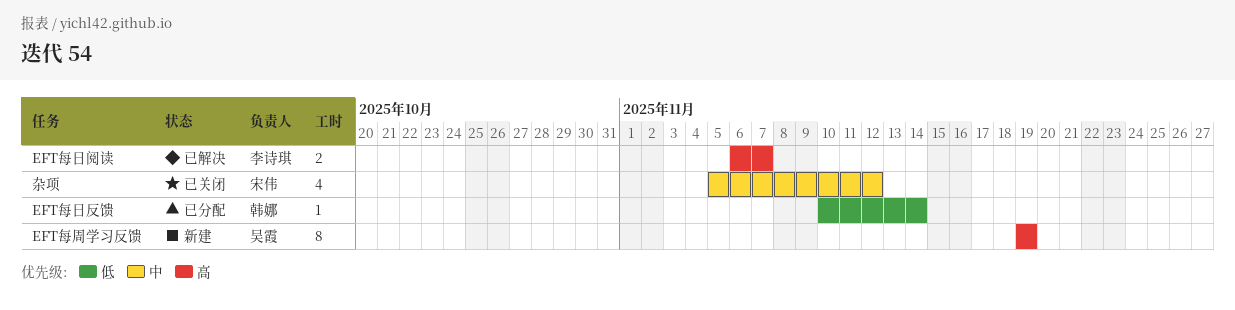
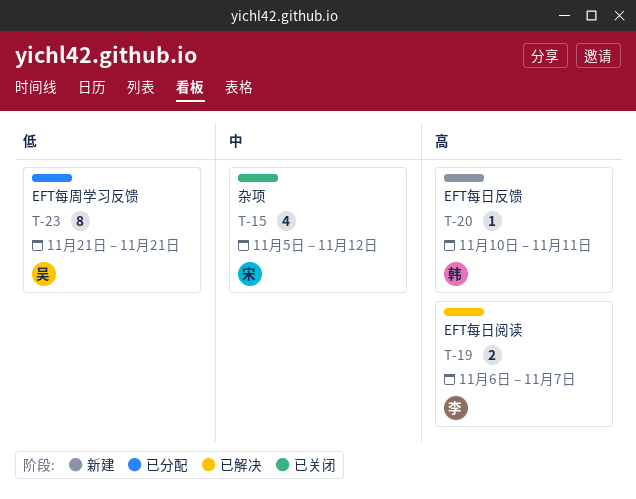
EFT每周学习反馈, status: 新建 -> 已分配
EFT每周学习反馈, priority: 高 -> 低
EFT每周学习反馈, start: Nov 19 -> Nov 21
EFT每周学习反馈, due: Nov 19 -> Nov 21
EFT每日反馈, status: 已分配 -> 新建
EFT每日反馈, priority: 低 -> 高
EFT每日反馈, due: Nov 14 -> Nov 11

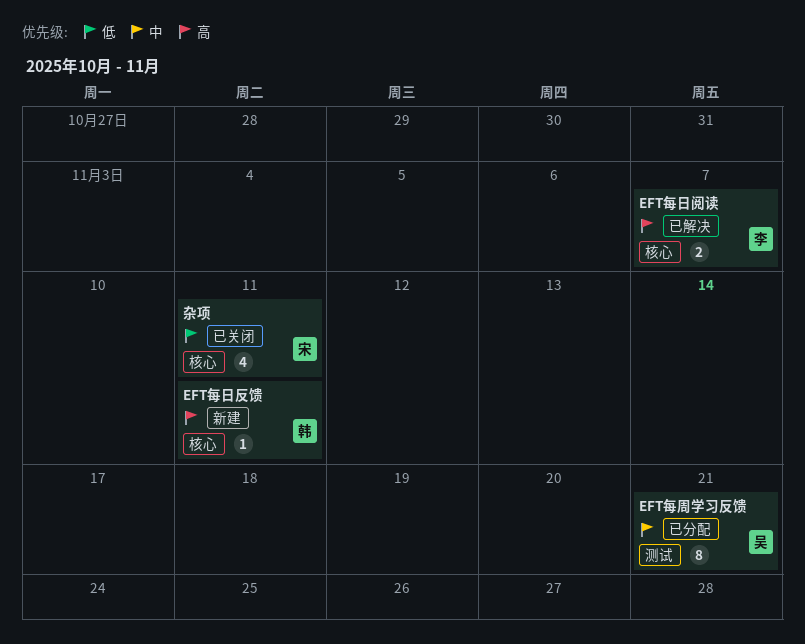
EFT每周学习反馈, priority: 低 -> 中
杂项, priority: 中 -> 低
杂项, due: Nov 12 -> Nov 11

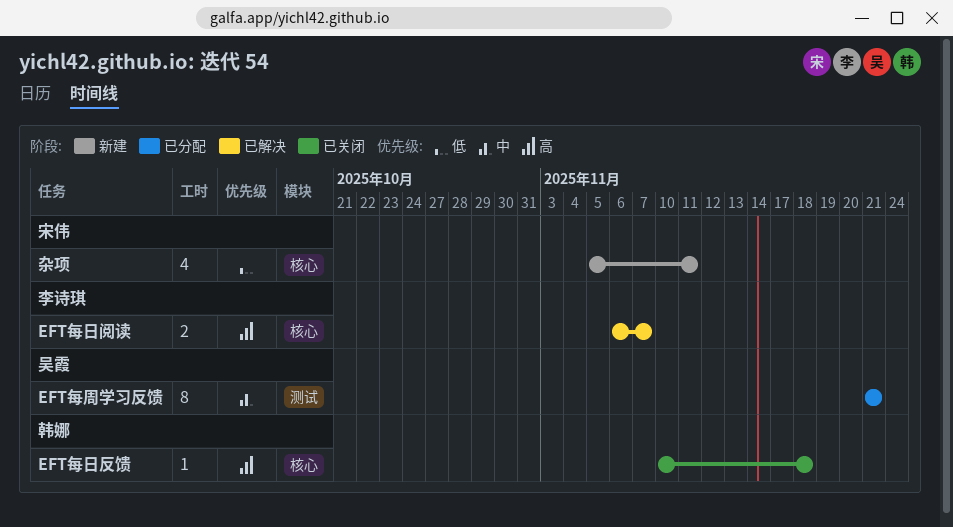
EFT每日反馈, status: 新建 -> 已关闭
EFT每日反馈, due: Nov 11 -> Nov 18
杂项, status: 已关闭 -> 新建

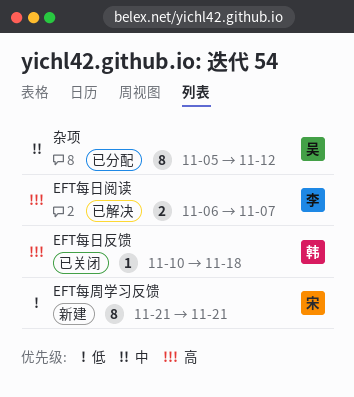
EFT每周学习反馈, status: 已分配 -> 新建
EFT每周学习反馈, owner: 吴霞 -> 宋伟
EFT每周学习反馈, priority: 中 -> 低
杂项, status: 新建 -> 已分配
杂项, owner: 宋伟 -> 吴霞
杂项, priority: 低 -> 中
杂项, estimate: 4 -> 8
杂项, due: Nov 11 -> Nov 12

